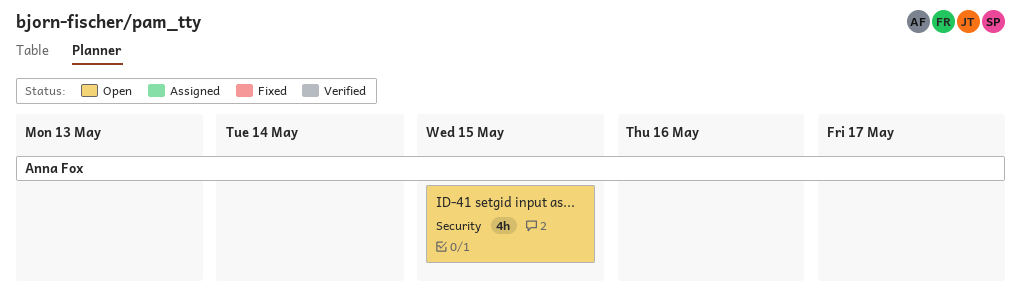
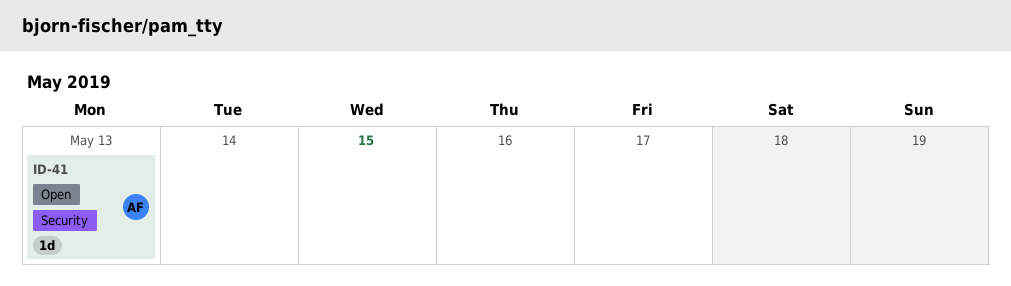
ID-41, estimate: 4h -> 1d
ID-41, due: May 15 -> May 13

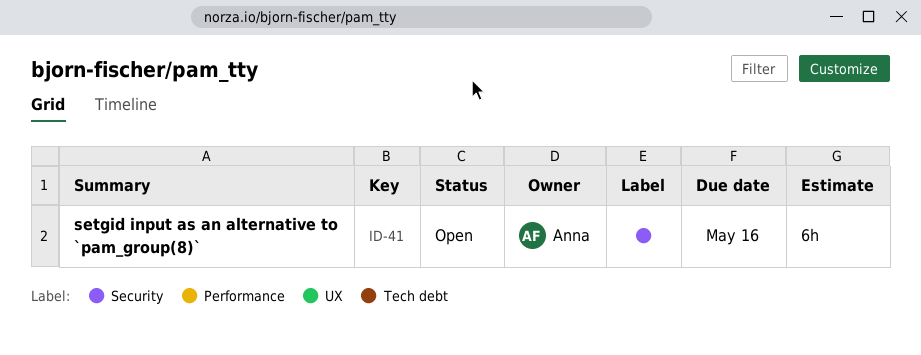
ID-41, estimate: 1d -> 6h
ID-41, due: May 13 -> May 16

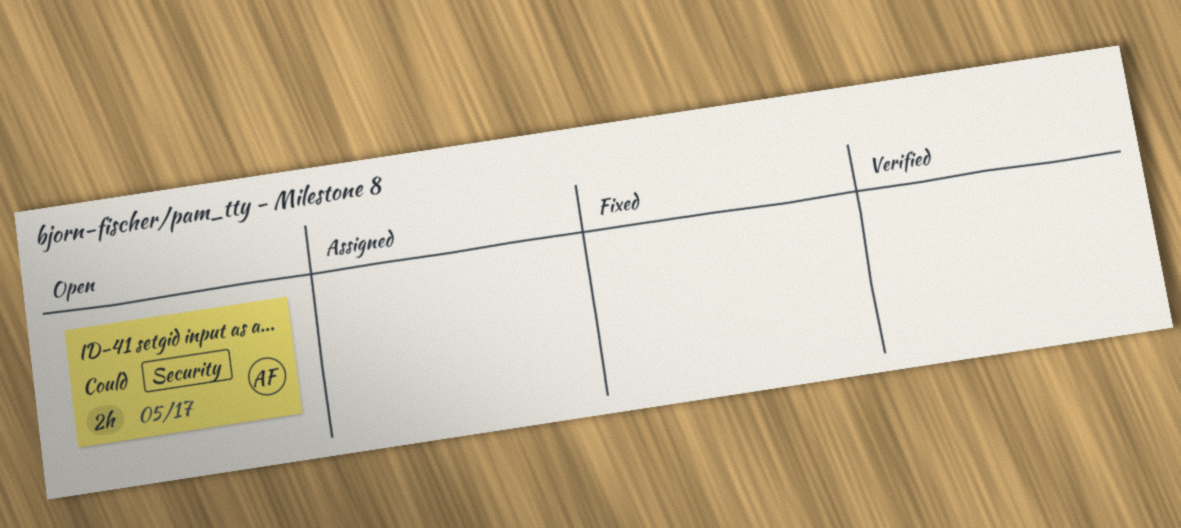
ID-41, estimate: 6h -> 2h
ID-41, due: May 16 -> May 17

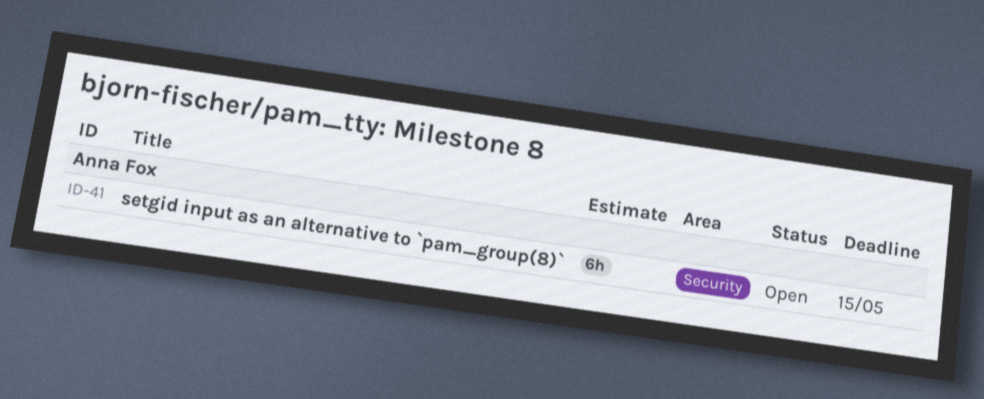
ID-41, estimate: 2h -> 6h
ID-41, due: May 17 -> May 15

